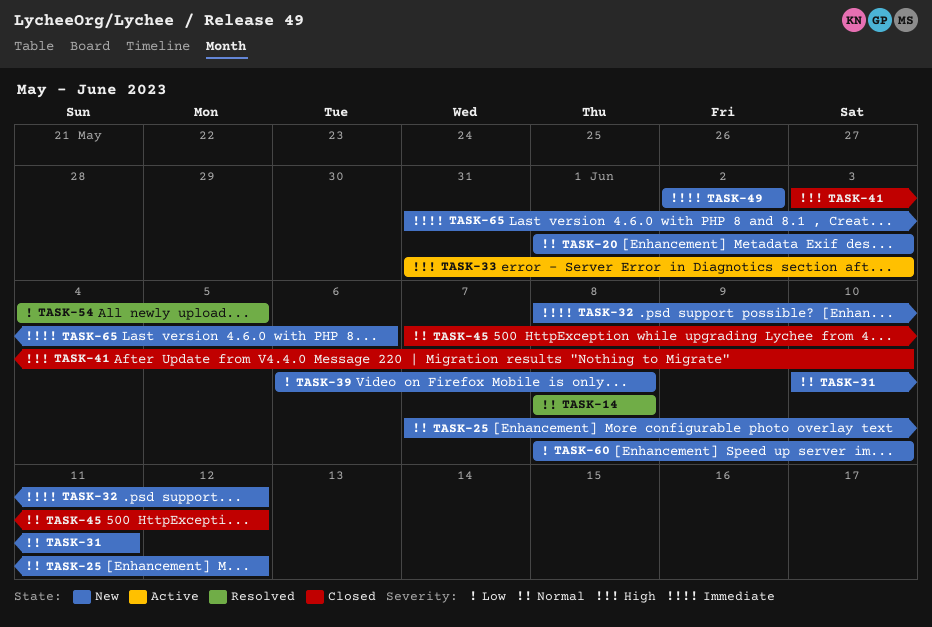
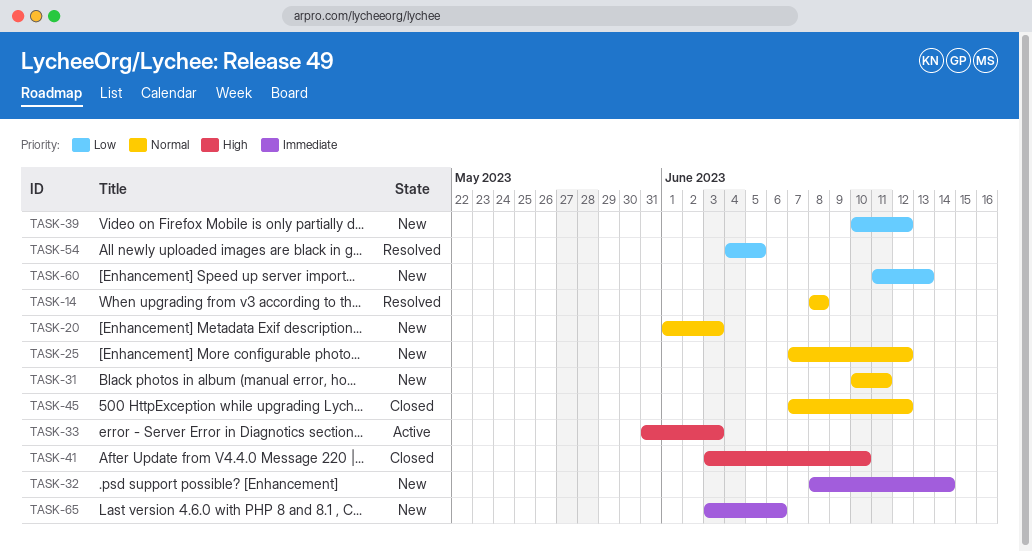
TASK-32, due: Jun 12 -> Jun 14
TASK-39, start: Jun 6 -> Jun 10
TASK-39, due: Jun 8 -> Jun 12
TASK-49: present -> none
TASK-60, start: Jun 8 -> Jun 11
TASK-60, due: Jun 10 -> Jun 13
TASK-65, start: May 31 -> Jun 3

